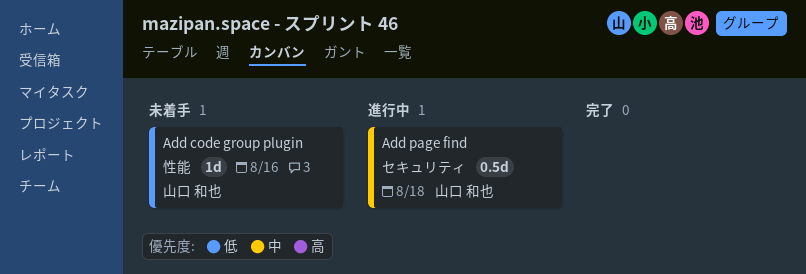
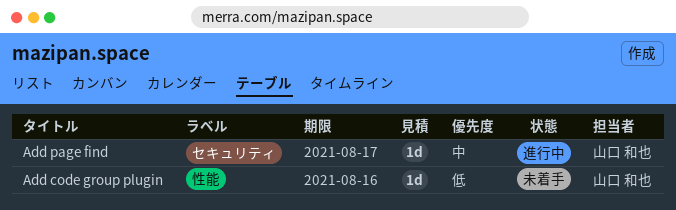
Add page find, estimate: 0.5d -> 1d
Add page find, due: Aug 18 -> Aug 17

